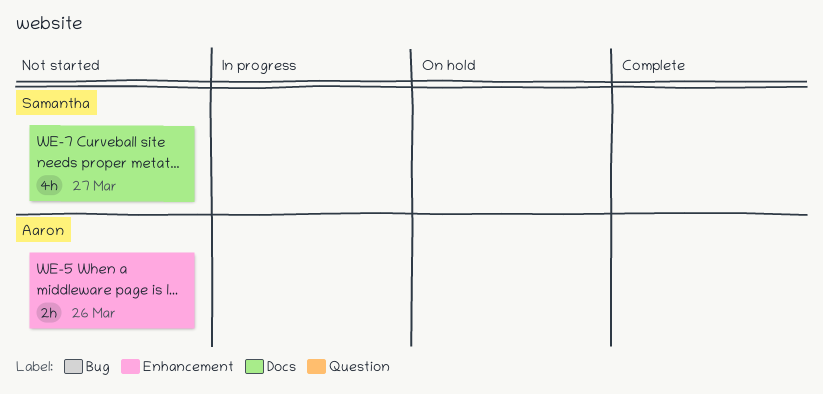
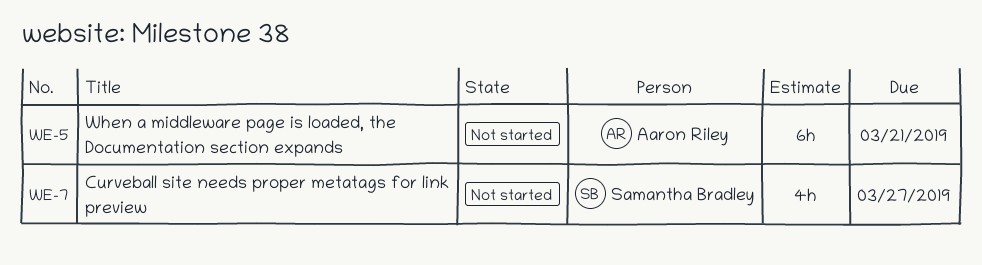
WE-5, estimate: 2h -> 6h
WE-5, due: Mar 26 -> Mar 21

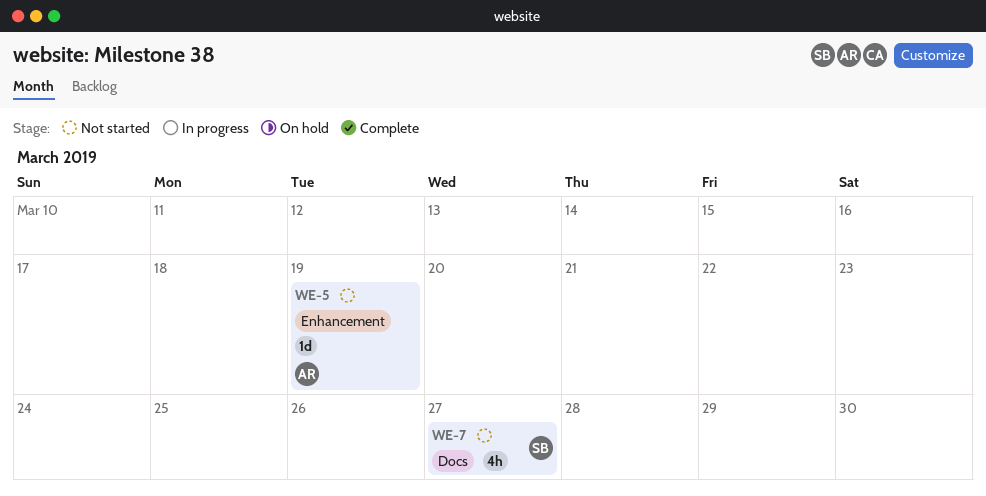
WE-5, estimate: 6h -> 1d
WE-5, due: Mar 21 -> Mar 19

